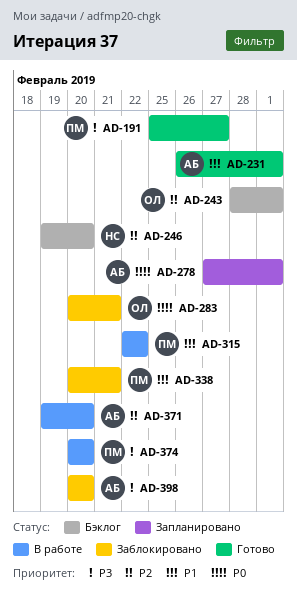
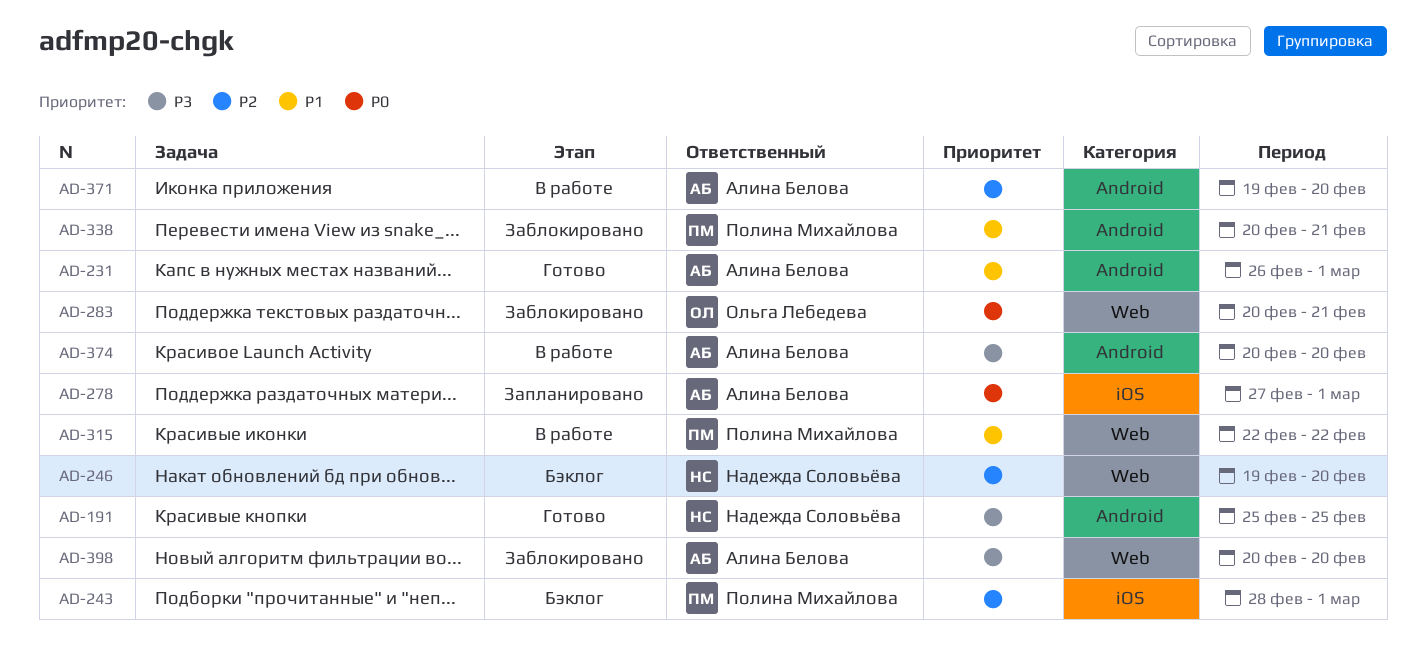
AD-191, owner: Полина Михайлова -> Надежда Соловьёва
AD-191, due: Feb 27 -> Feb 25
AD-243, owner: Ольга Лебедева -> Полина Михайлова
AD-374, owner: Полина Михайлова -> Алина Белова

